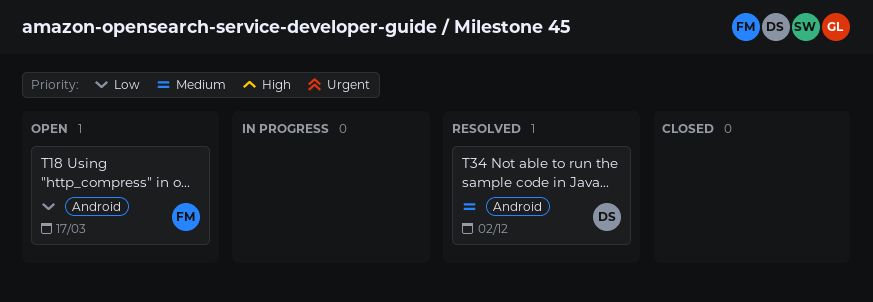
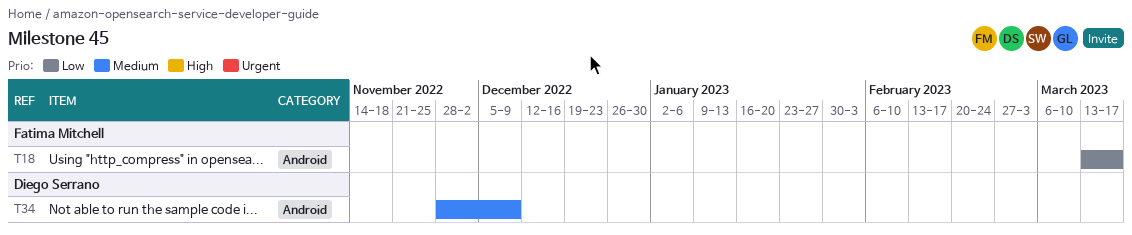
T34, due: Dec 2 -> Dec 9

